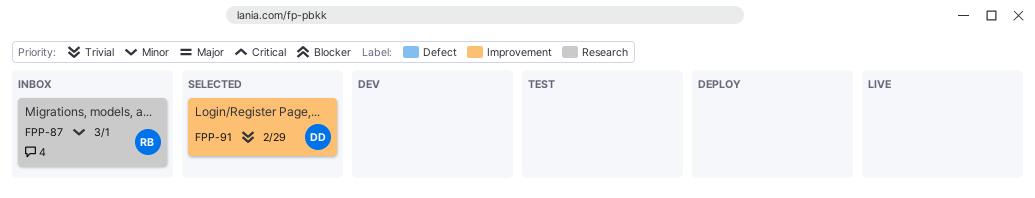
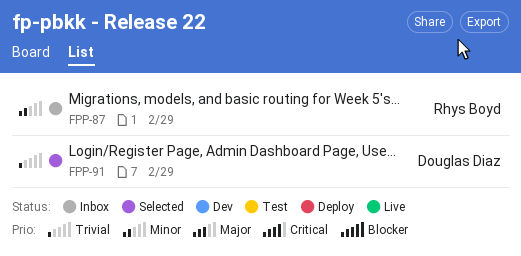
FPP-87, due: Mar 1 -> Feb 29

